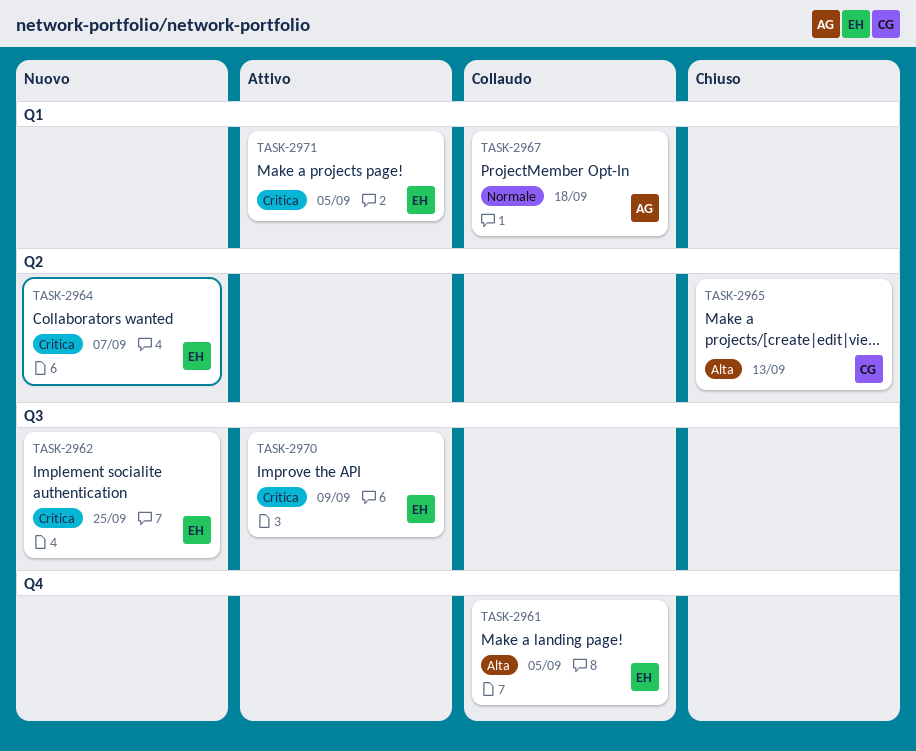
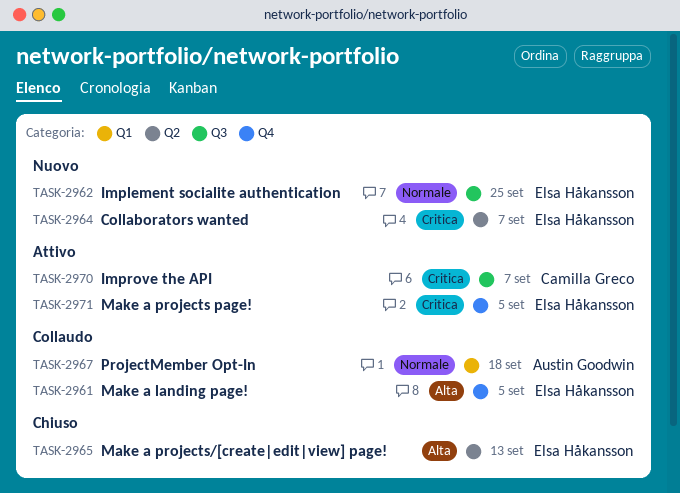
TASK-2962, priority: Critica -> Normale
TASK-2965, owner: Camilla Greco -> Elsa Håkansson
TASK-2970, owner: Elsa Håkansson -> Camilla Greco
TASK-2970, due: Sep 9 -> Sep 7
TASK-2971, label: Q1 -> Q4

